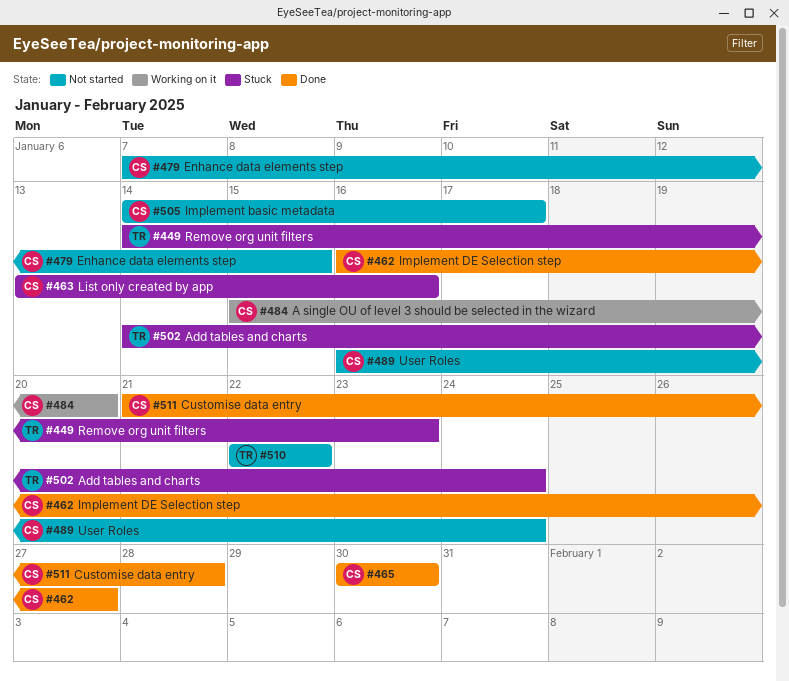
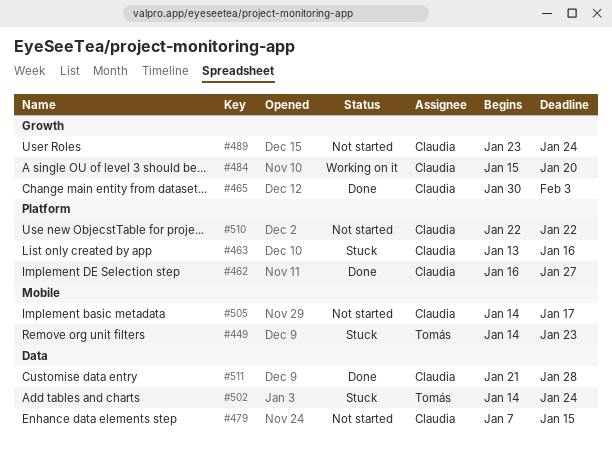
#465, due: Jan 30 -> Feb 3
#489, start: Jan 16 -> Jan 23
#510, owner: Tomás -> Claudia

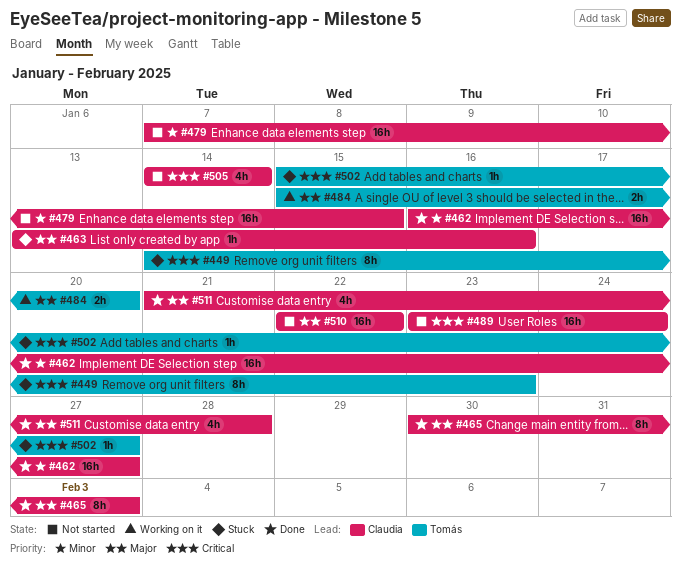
#484, owner: Claudia -> Tomás
#502, start: Jan 14 -> Jan 15
#502, due: Jan 24 -> Jan 27
#505, due: Jan 17 -> Jan 14

